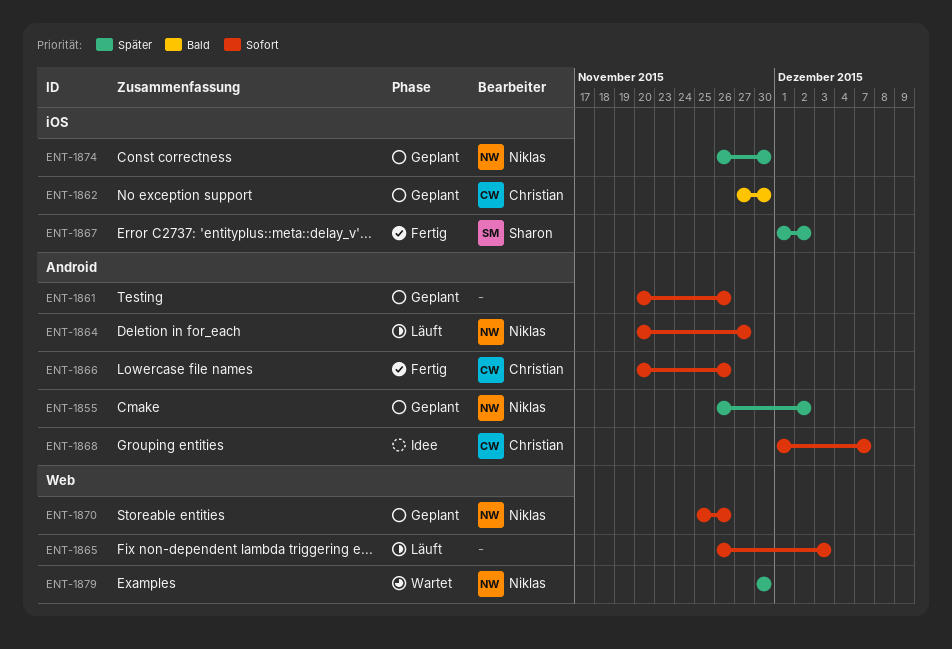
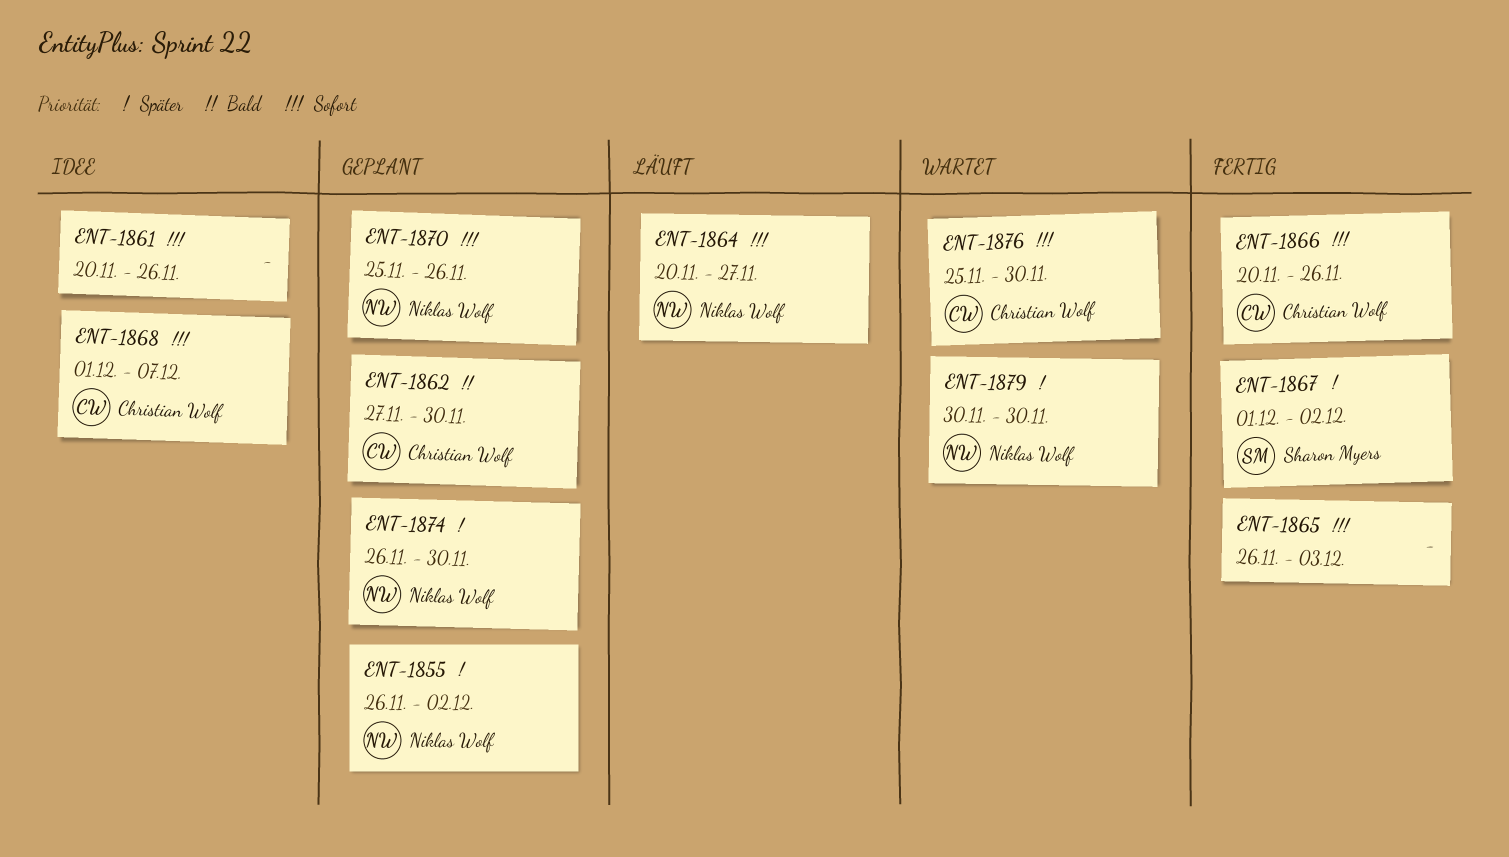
ENT-1861, status: Geplant -> Idee
ENT-1865, status: Läuft -> Fertig
ENT-1876: none -> present

